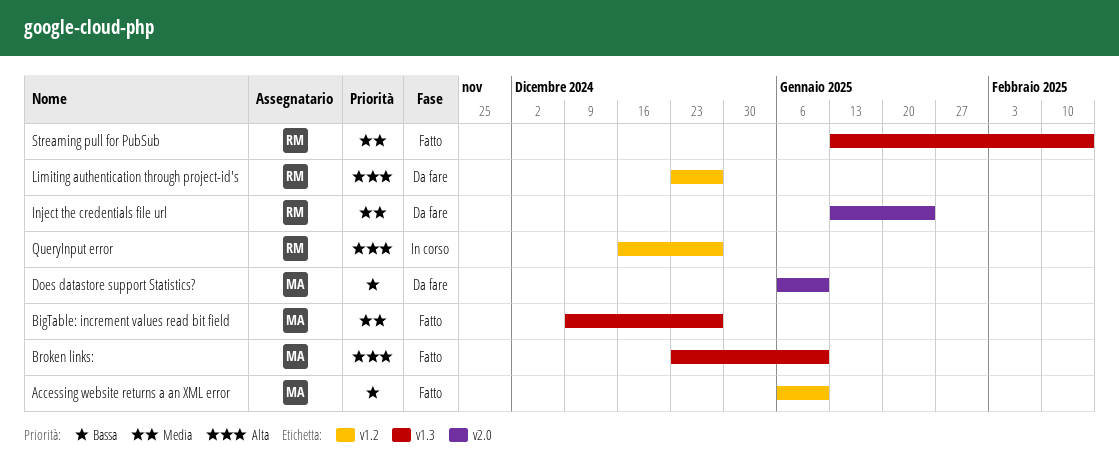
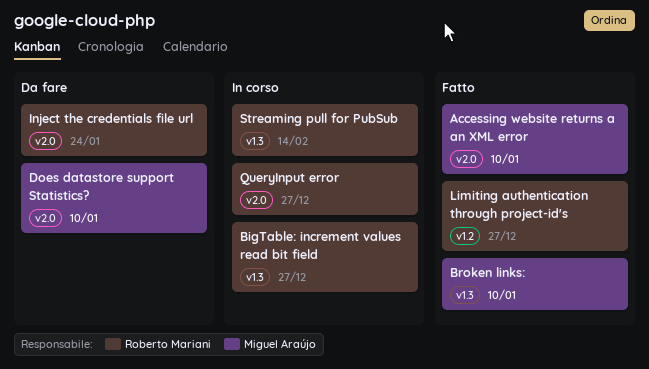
Accessing website returns a an XML error, label: v1.2 -> v2.0
BigTable: increment values read bit field, status: Fatto -> In corso
BigTable: increment values read bit field, owner: Miguel Araújo -> Roberto Mariani
Limiting authentication through project-id's, status: Da fare -> Fatto
QueryInput error, label: v1.2 -> v2.0
Streaming pull for PubSub, status: Fatto -> In corso

